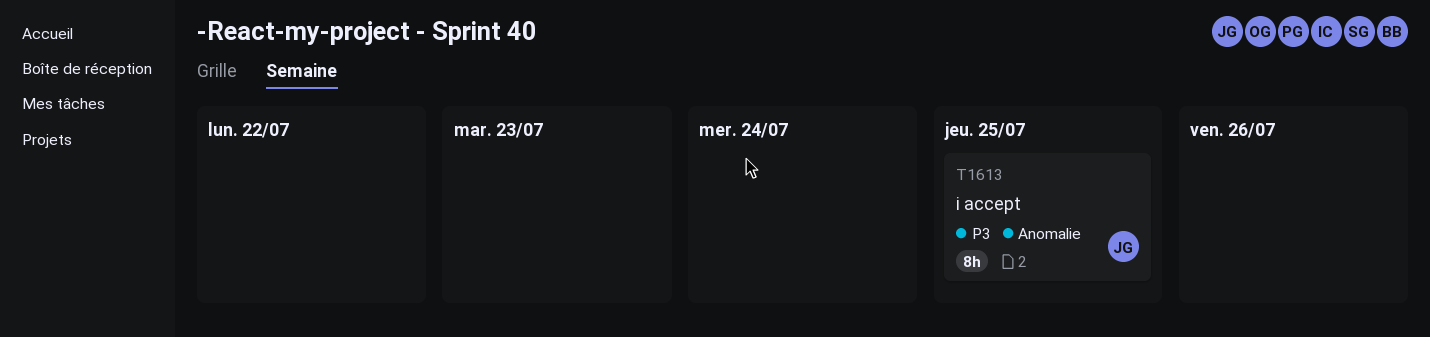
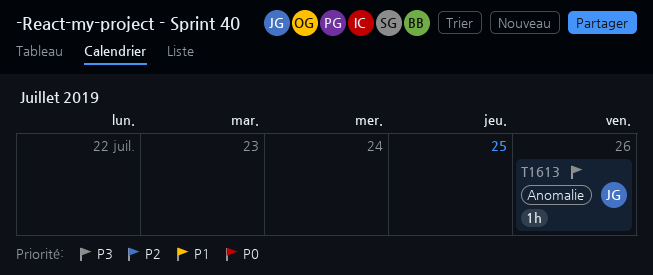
T1613, estimate: 8h -> 1h
T1613, due: Jul 25 -> Jul 26

